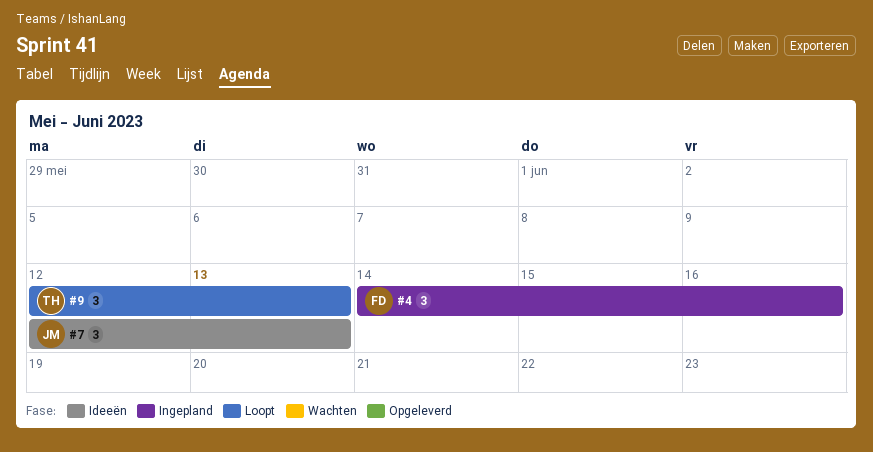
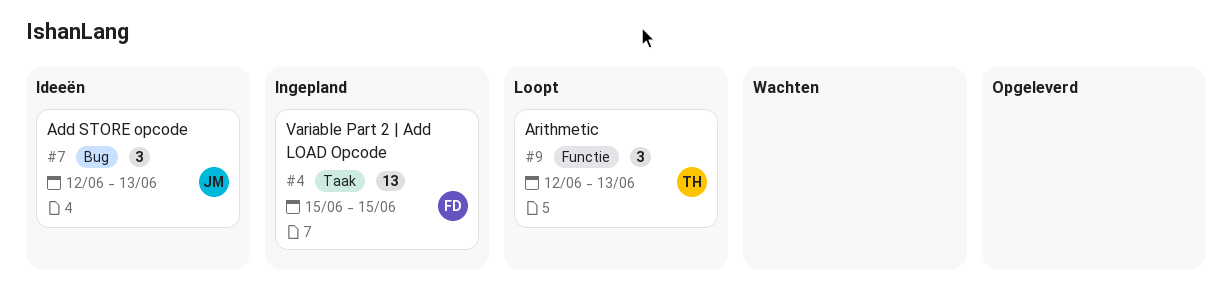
#4, estimate: 3 -> 13
#4, start: Jun 14 -> Jun 15
#4, due: Jun 16 -> Jun 15

